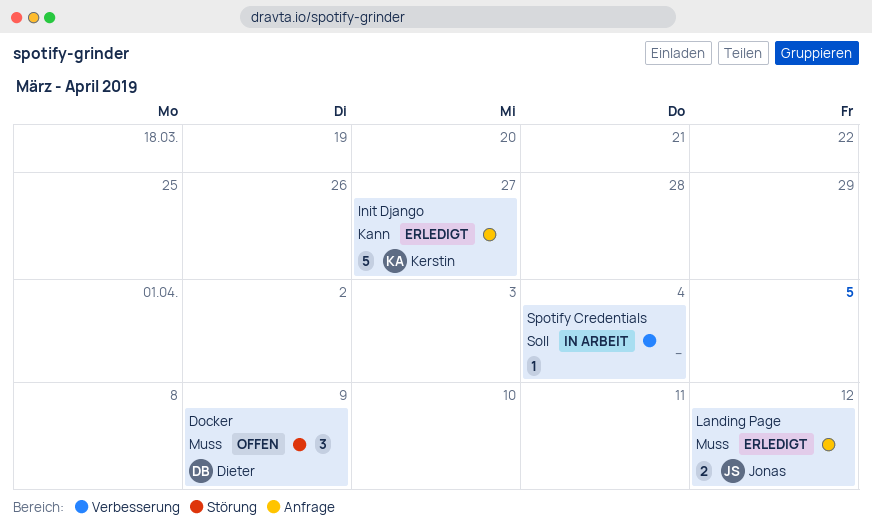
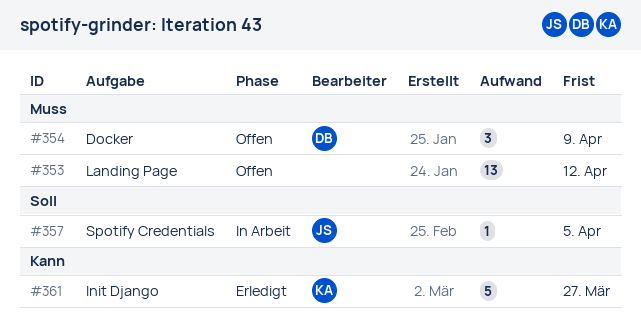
Landing Page, status: Erledigt -> Offen
Landing Page, owner: Jonas -> none
Landing Page, estimate: 2 -> 13
Spotify Credentials, owner: none -> Jonas
Spotify Credentials, due: Apr 4 -> Apr 5

